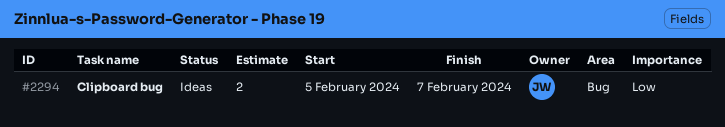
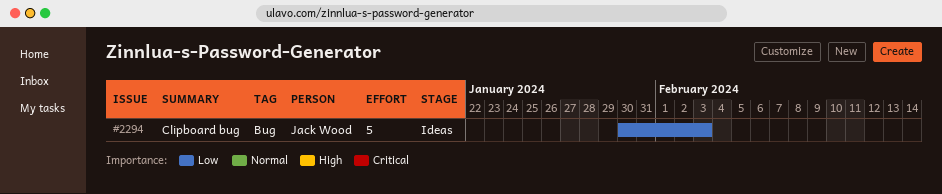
#2294, estimate: 2 -> 5
#2294, start: Feb 5 -> Jan 30
#2294, due: Feb 7 -> Feb 3

